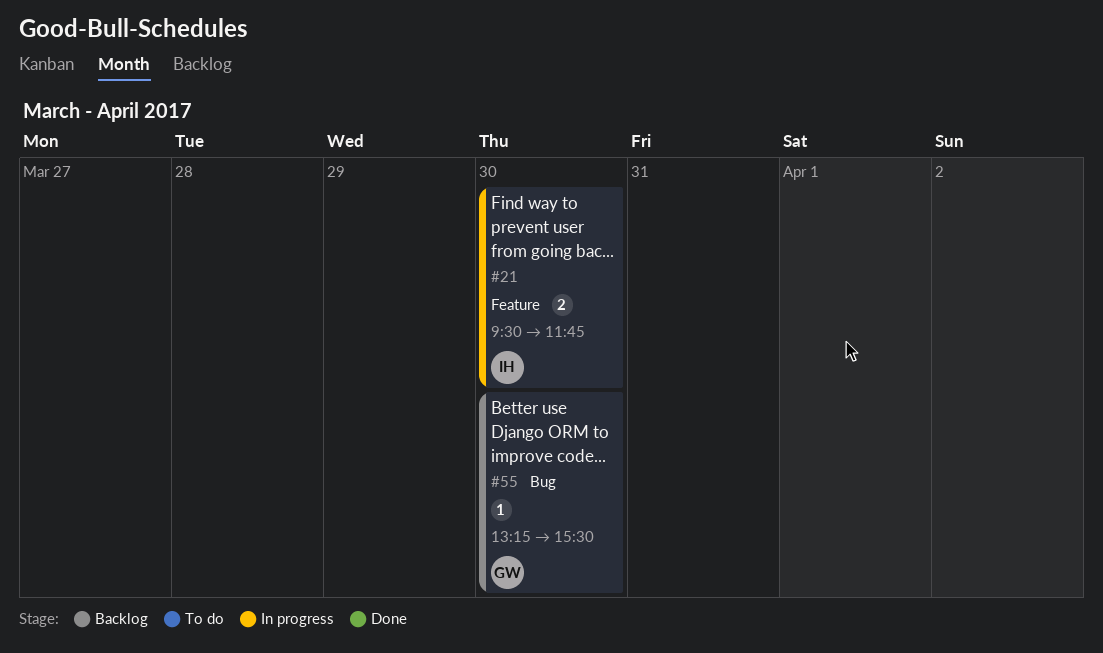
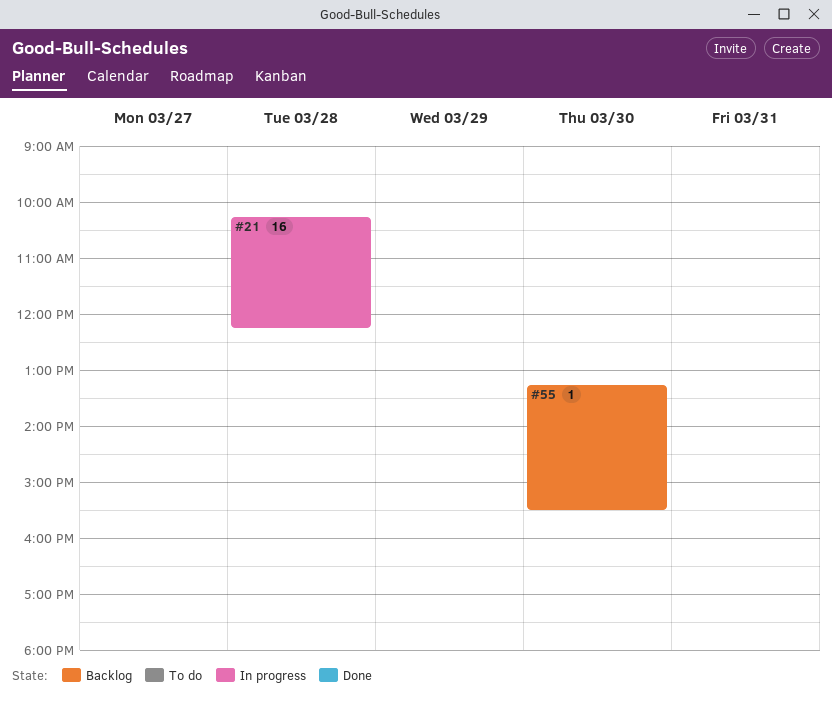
#21, estimate: 2 -> 16
#21, day: Mar 30 -> Mar 28
#21, begins: 09:30 -> 10:15
#21, ends: 11:45 -> 12:15

